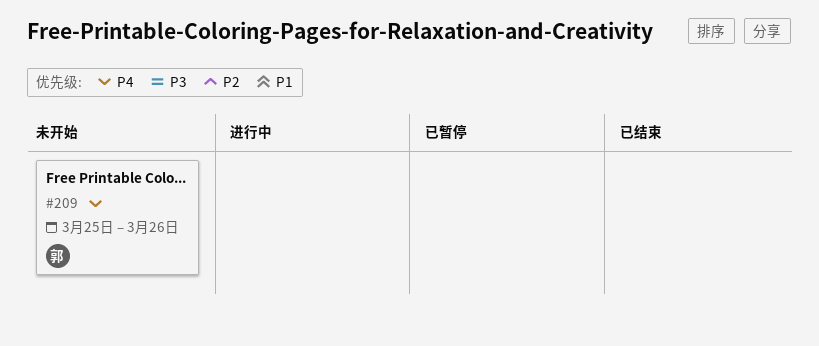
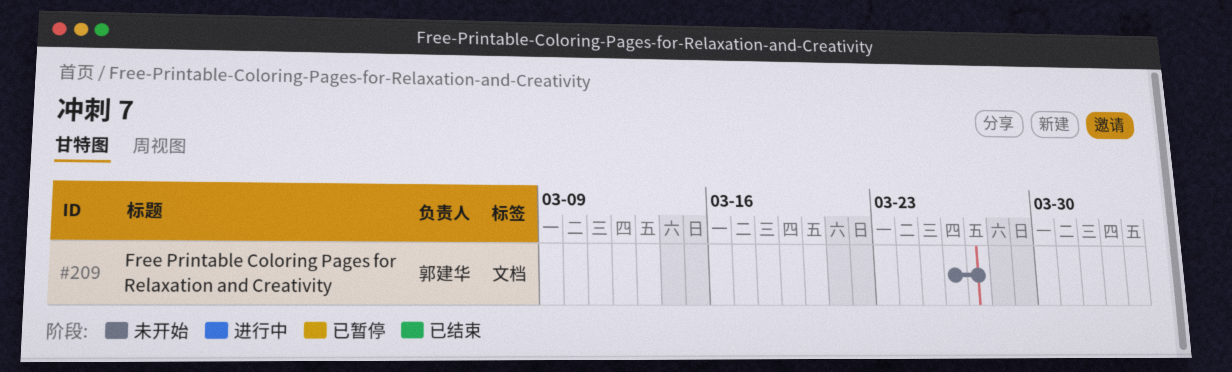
#209, start: Mar 25 -> Mar 26
#209, due: Mar 26 -> Mar 27

